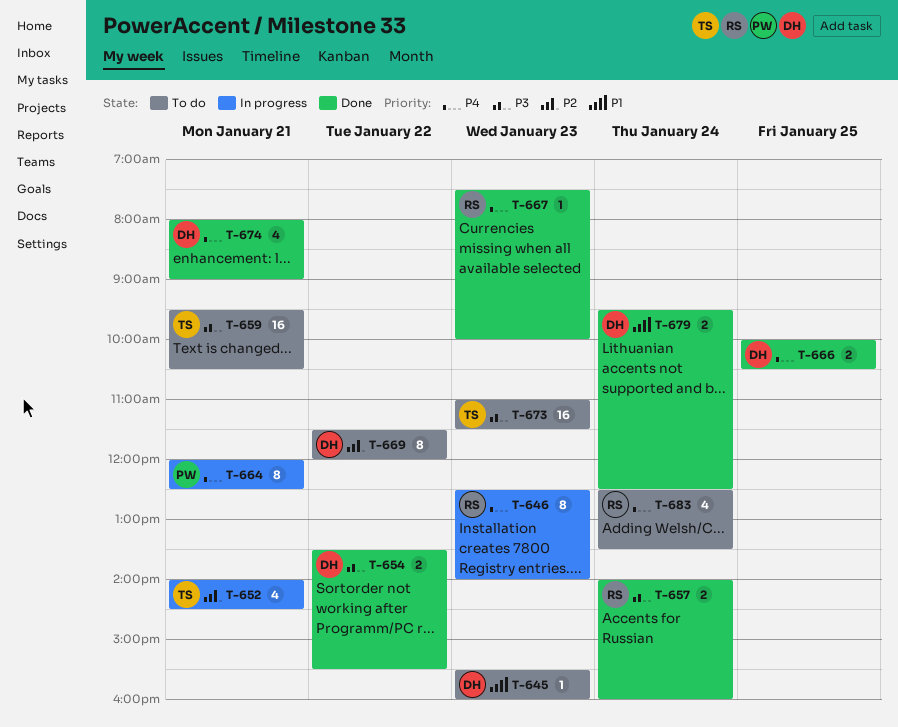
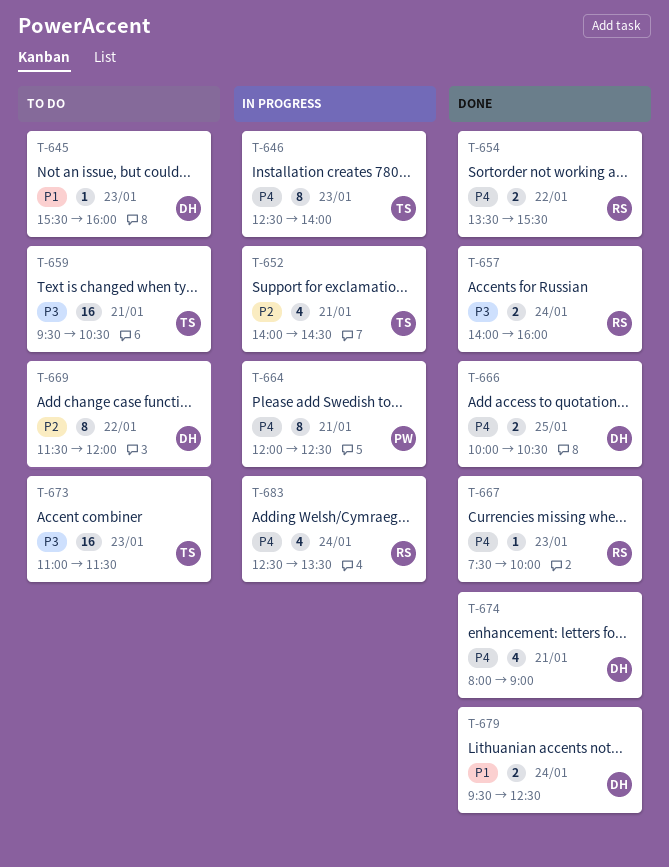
T-646, owner: RS -> TS
T-654, owner: DH -> RS
T-654, priority: P3 -> P4
T-683, status: To do -> In progress

